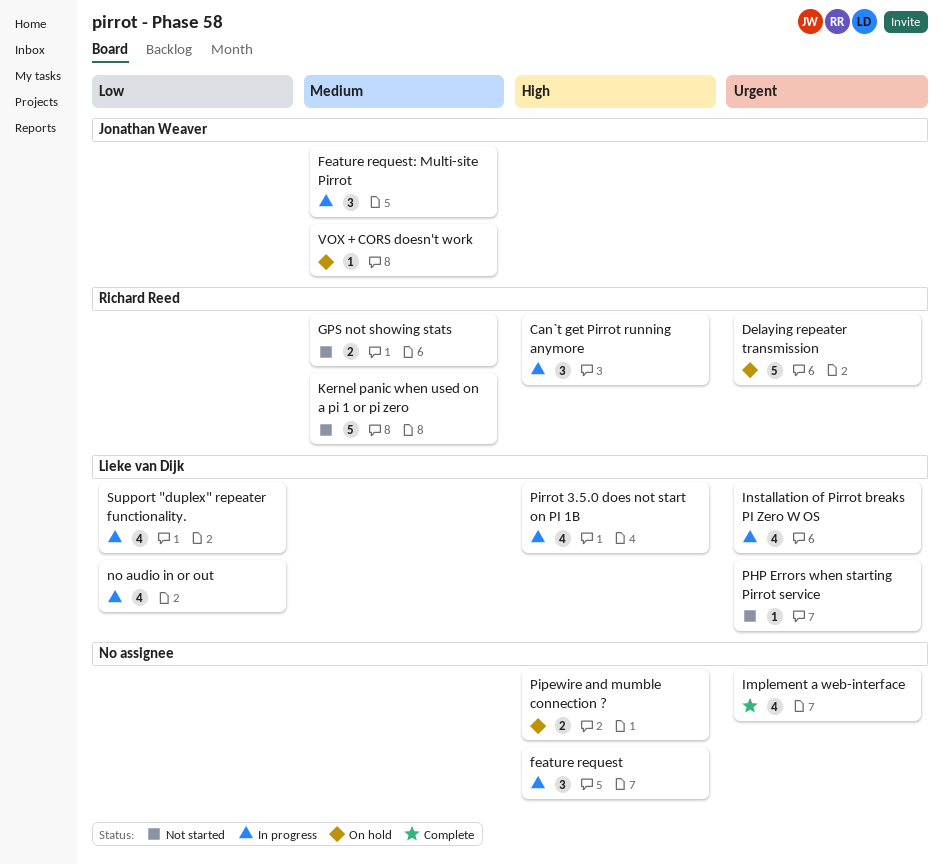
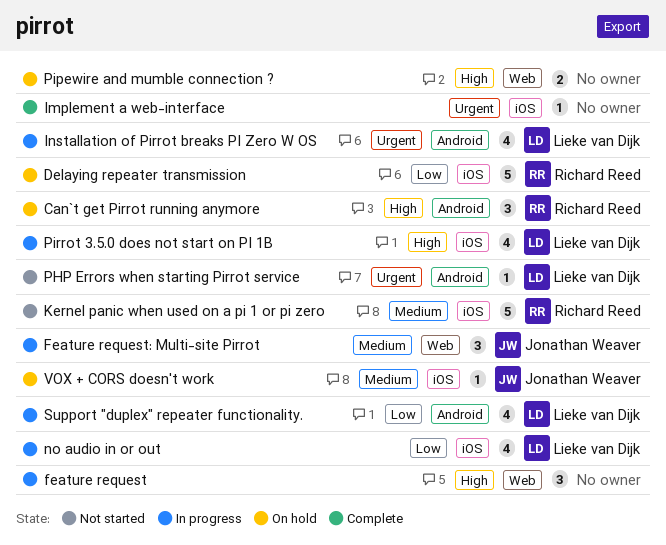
Can`t get Pirrot running anymore, status: In progress -> On hold
Delaying repeater transmission, priority: Urgent -> Low
GPS not showing stats: present -> none
Implement a web-interface, estimate: 4 -> 1

